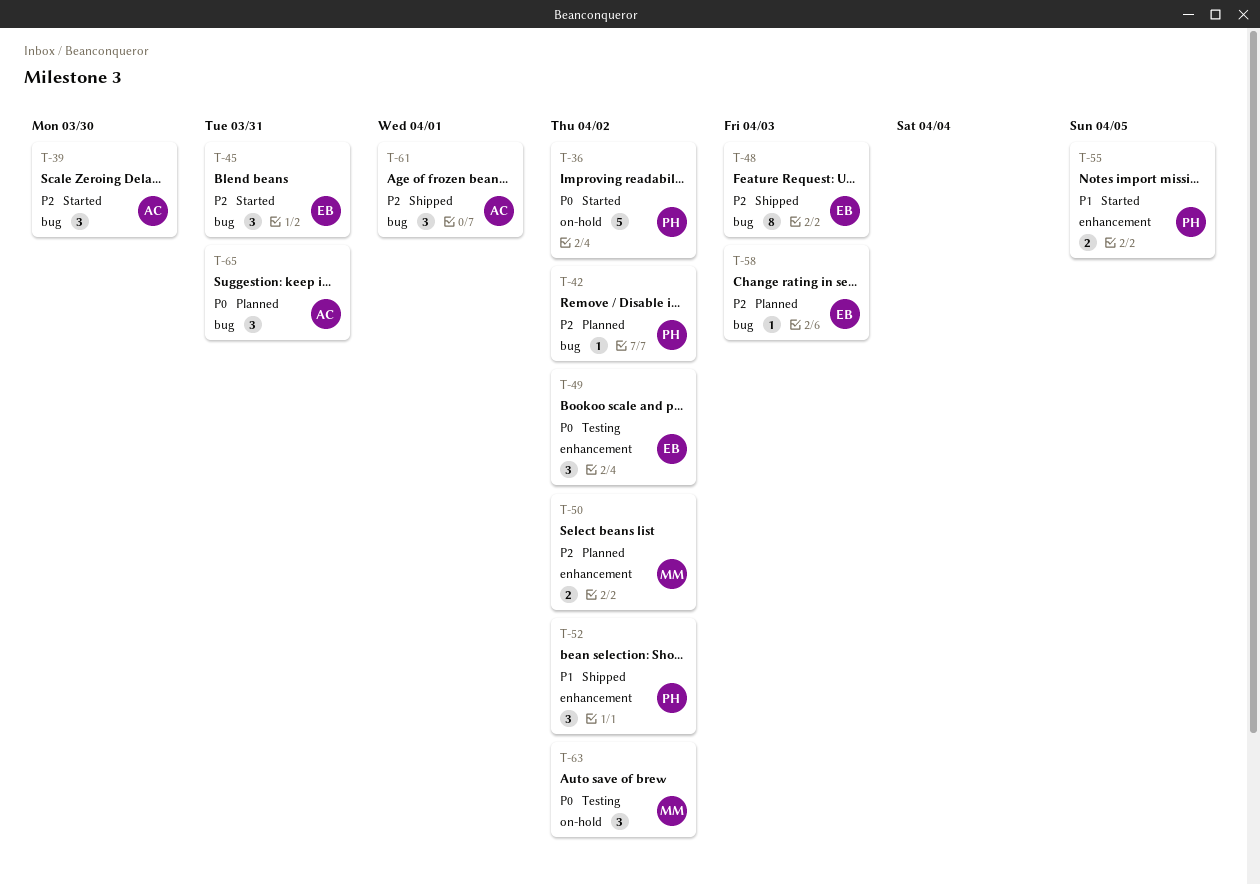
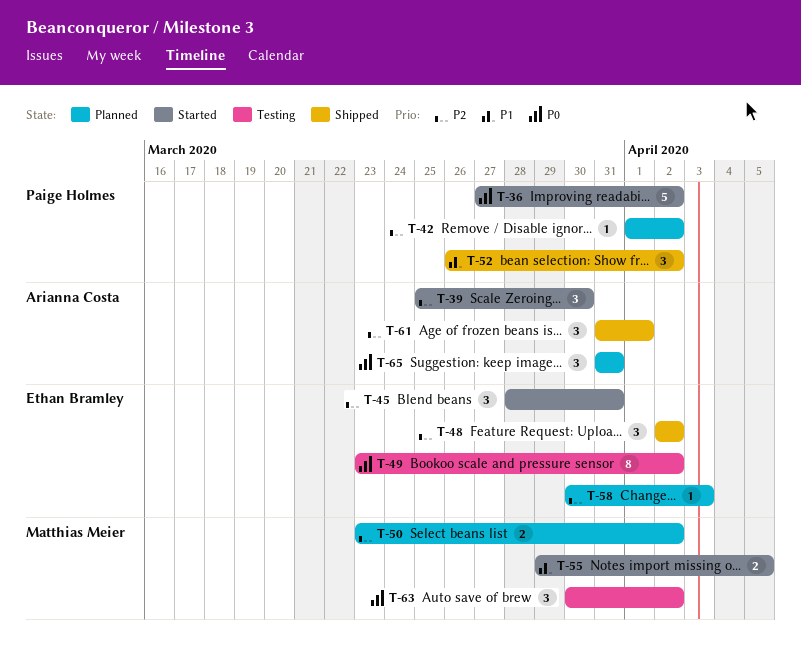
T-48, estimate: 8 -> 3
T-48, due: Apr 3 -> Apr 2
T-49, estimate: 3 -> 8
T-55, owner: Paige Holmes -> Matthias Meier

